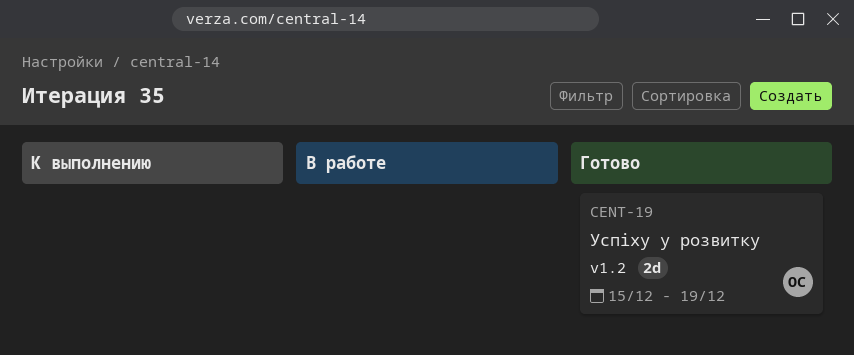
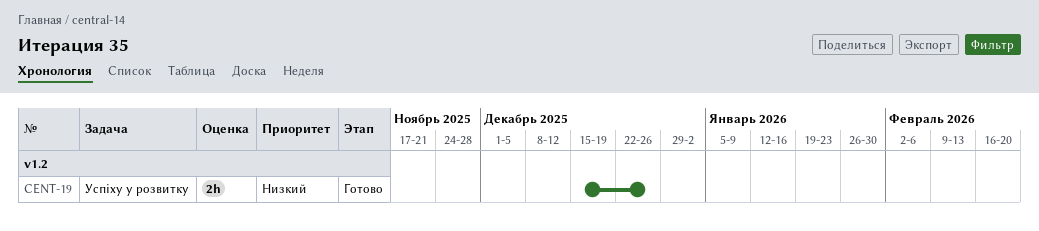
CENT-19, estimate: 2d -> 2h
CENT-19, due: Dec 19 -> Dec 26

